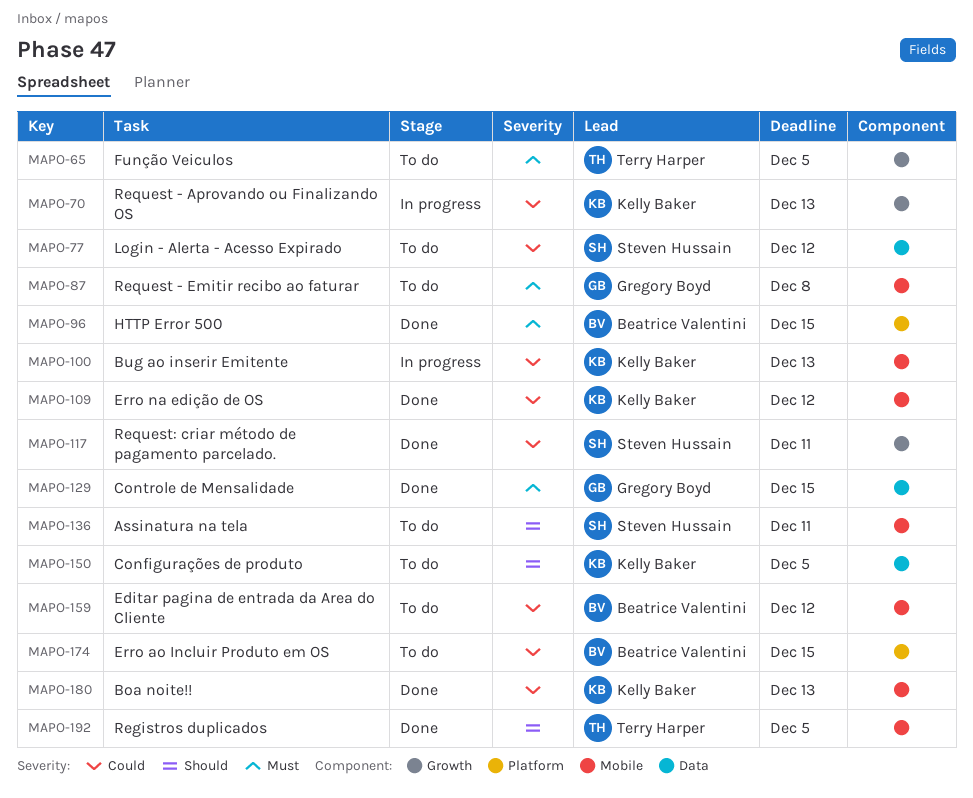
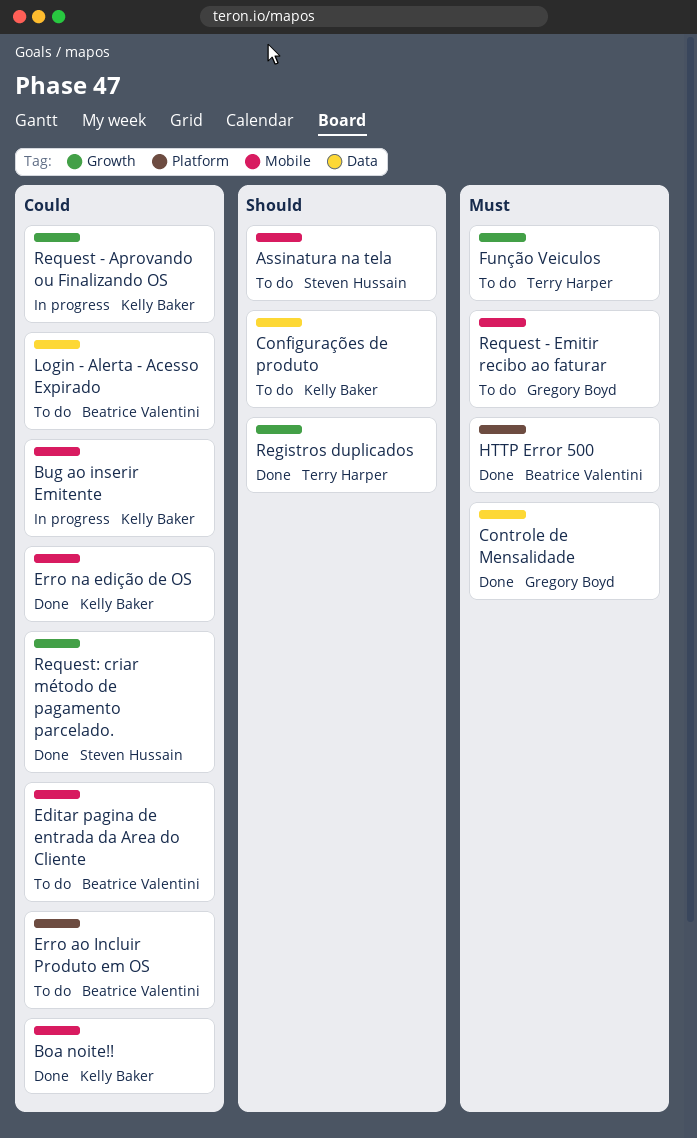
Login - Alerta - Acesso Expirado, owner: Steven Hussain -> Beatrice Valentini
Registros duplicados, label: Mobile -> Growth

